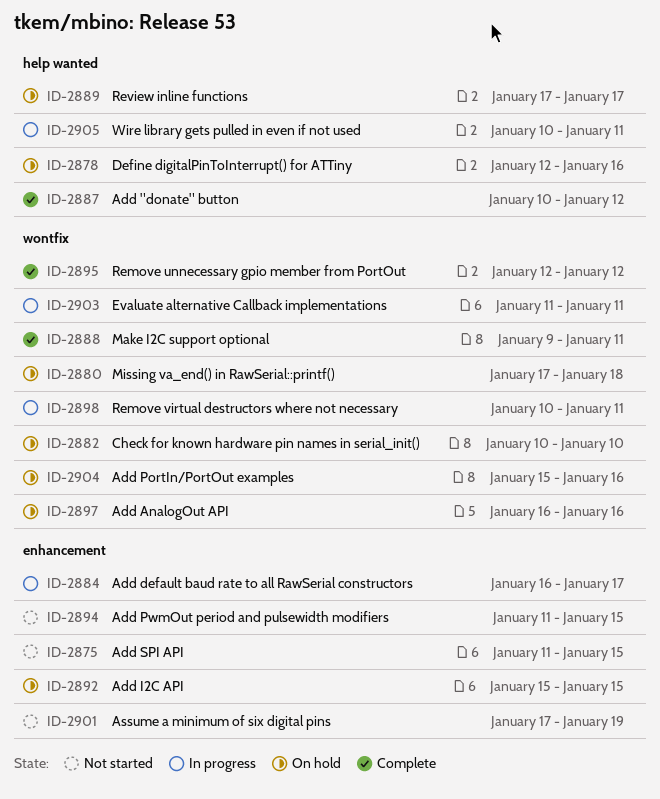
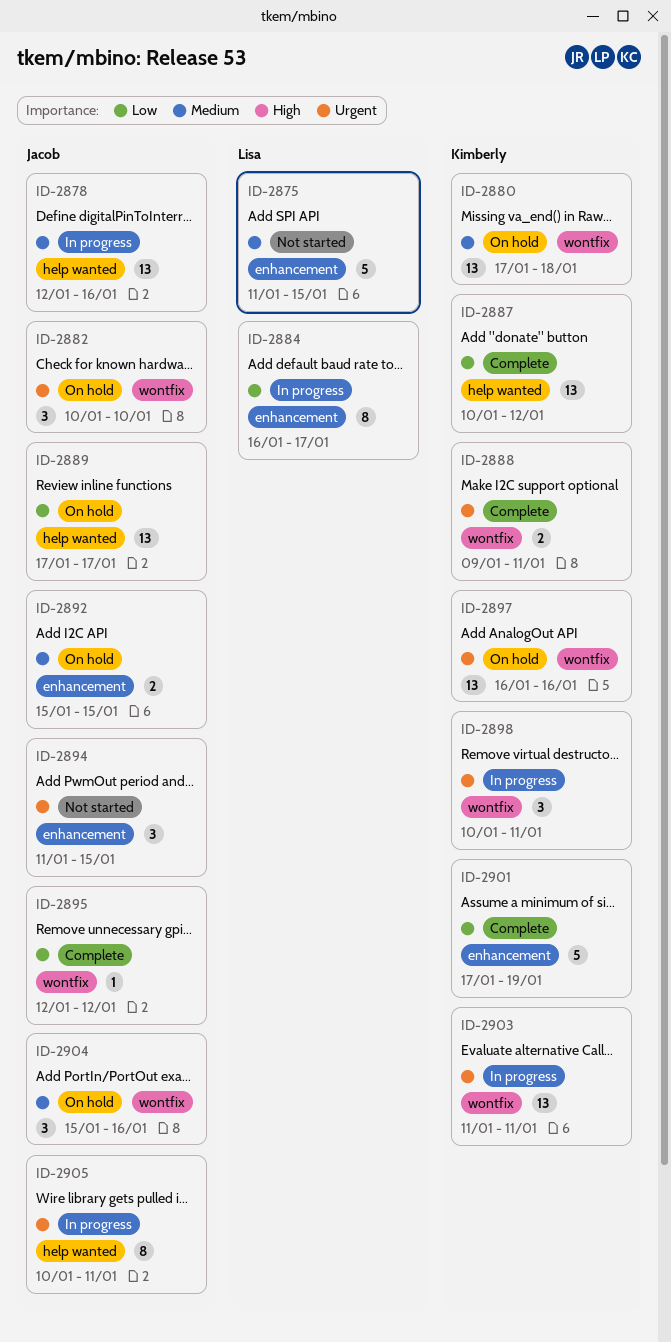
ID-2878, status: On hold -> In progress
ID-2901, status: Not started -> Complete

